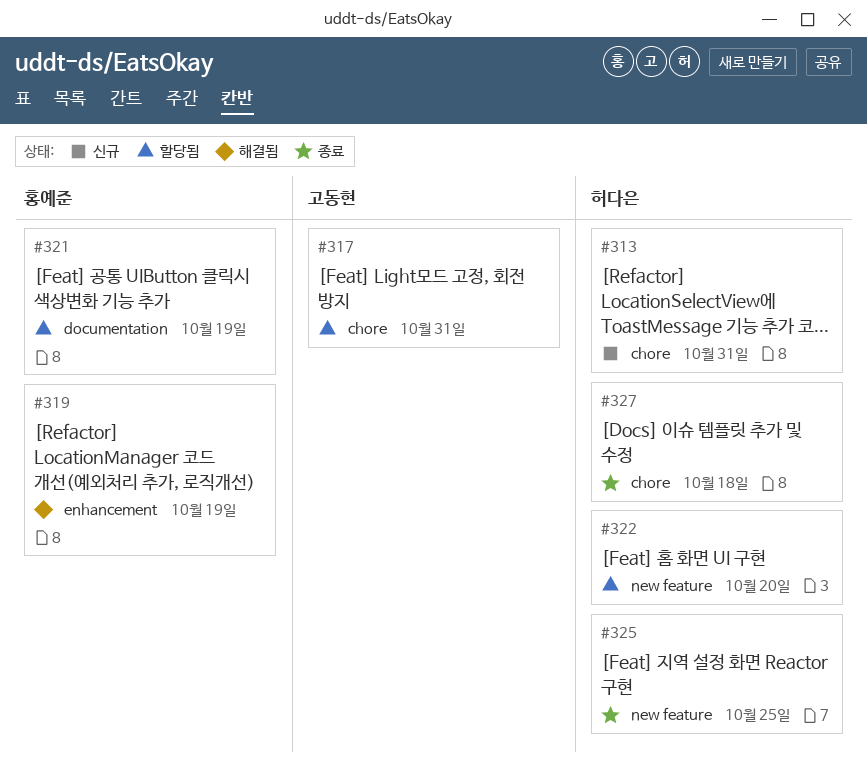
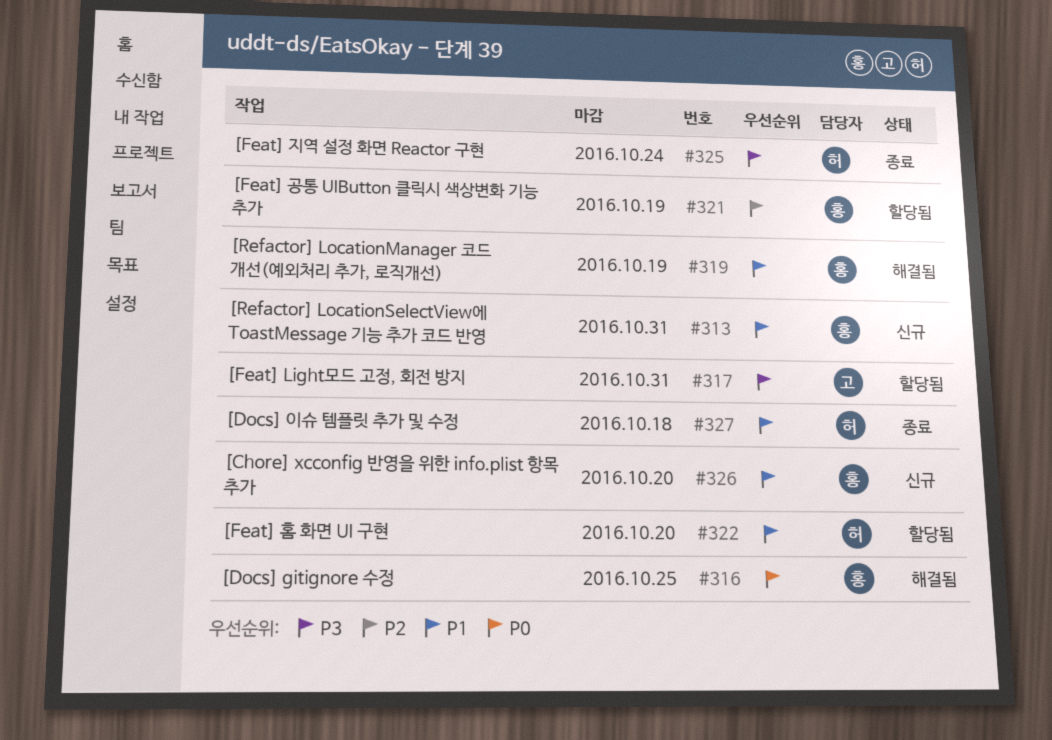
#313, owner: 허다은 -> 홍예준
#316: none -> present
#325, due: Oct 25 -> Oct 24
#326: none -> present

